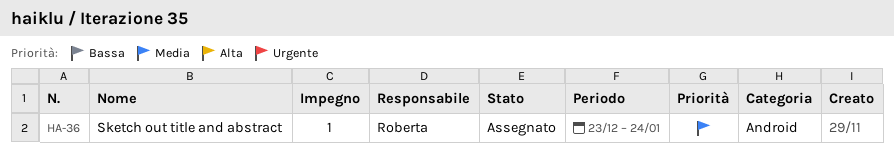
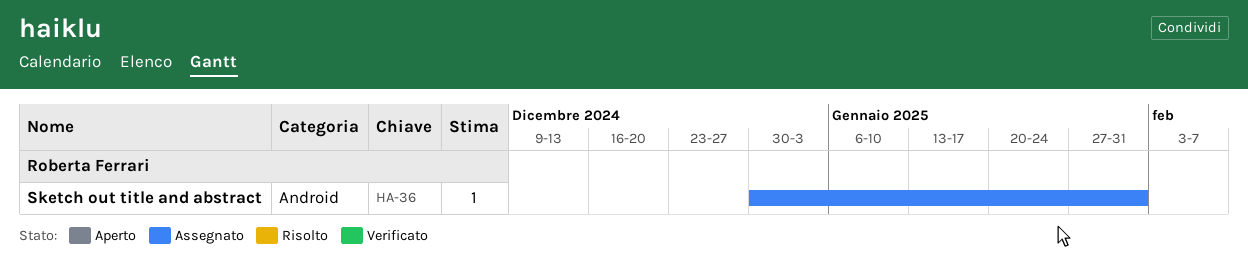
HA-36, start: Dec 23 -> Dec 30
HA-36, due: Jan 24 -> Jan 31

